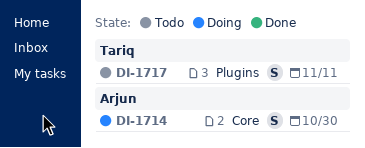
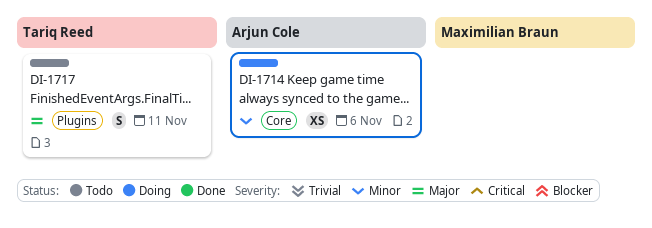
DI-1714, estimate: S -> XS
DI-1714, due: Oct 30 -> Nov 6

